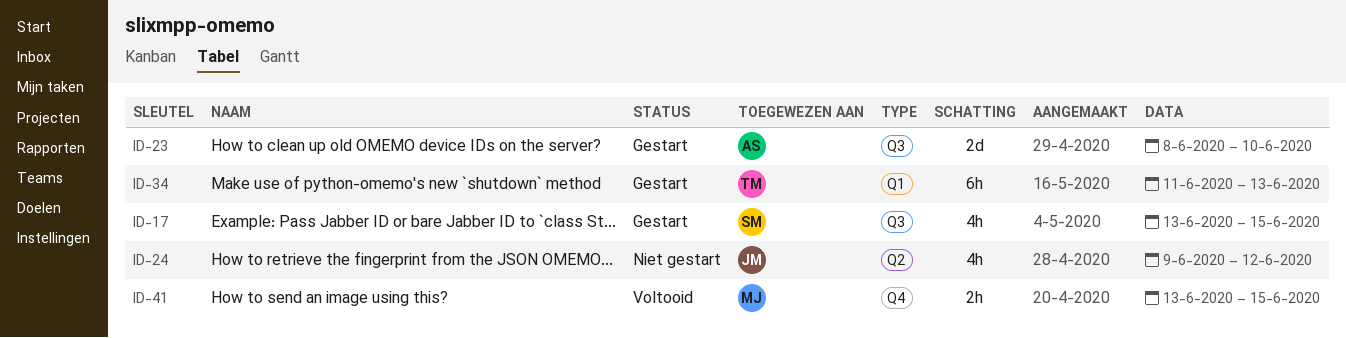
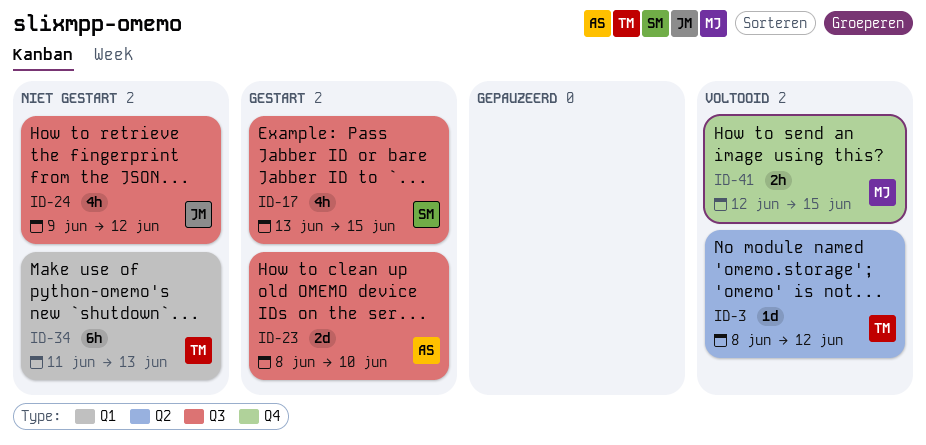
ID-3: none -> present
ID-24, label: Q2 -> Q3
ID-34, status: Gestart -> Niet gestart
ID-41, start: Jun 13 -> Jun 12

